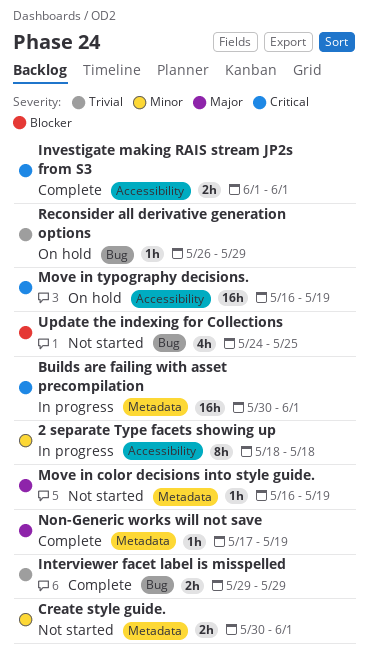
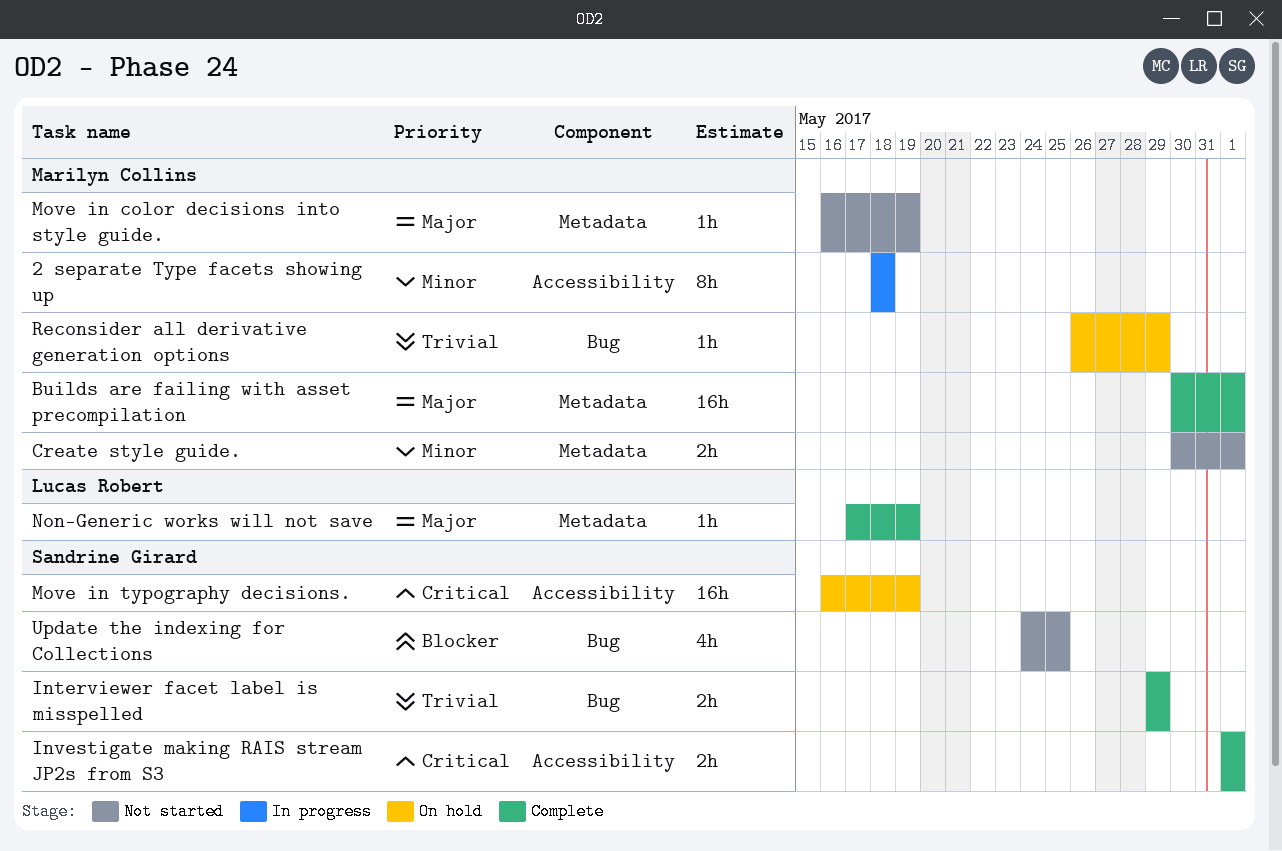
Builds are failing with asset precompilation, status: In progress -> Complete
Builds are failing with asset precompilation, priority: Critical -> Major

